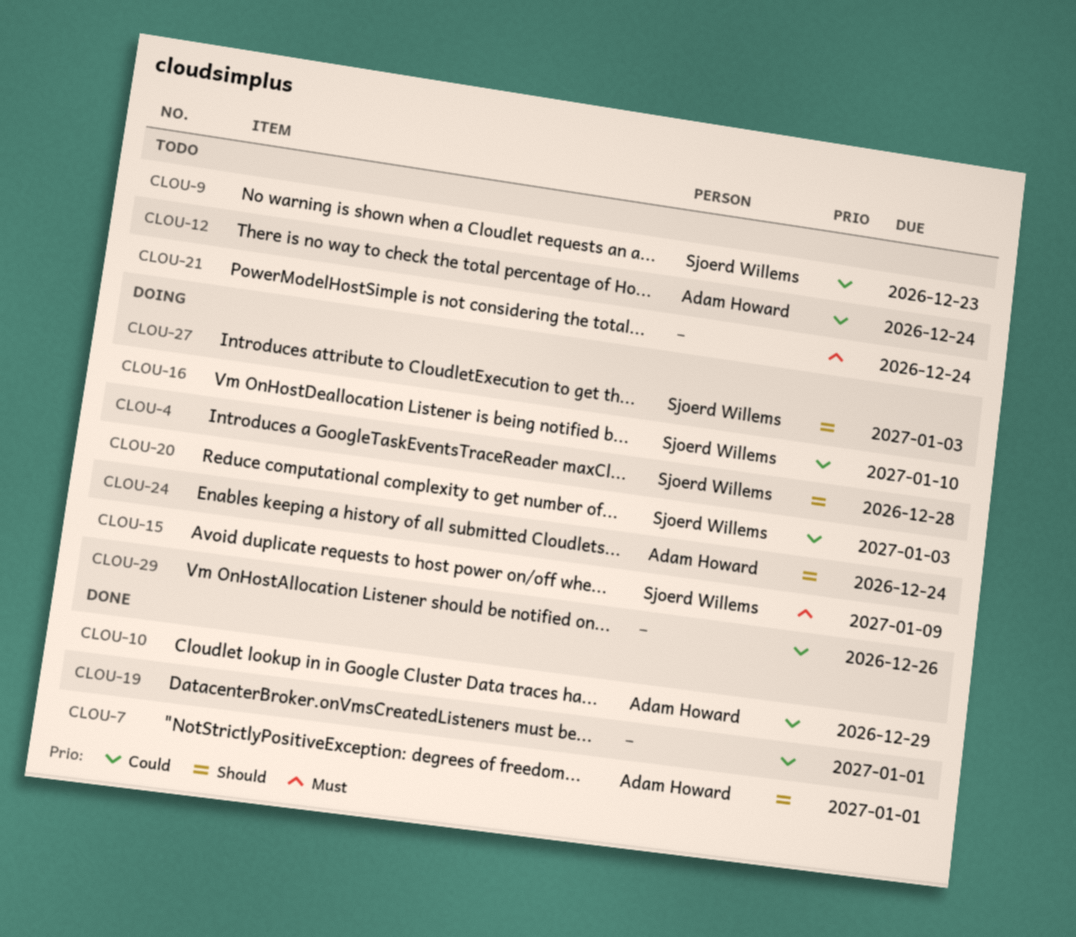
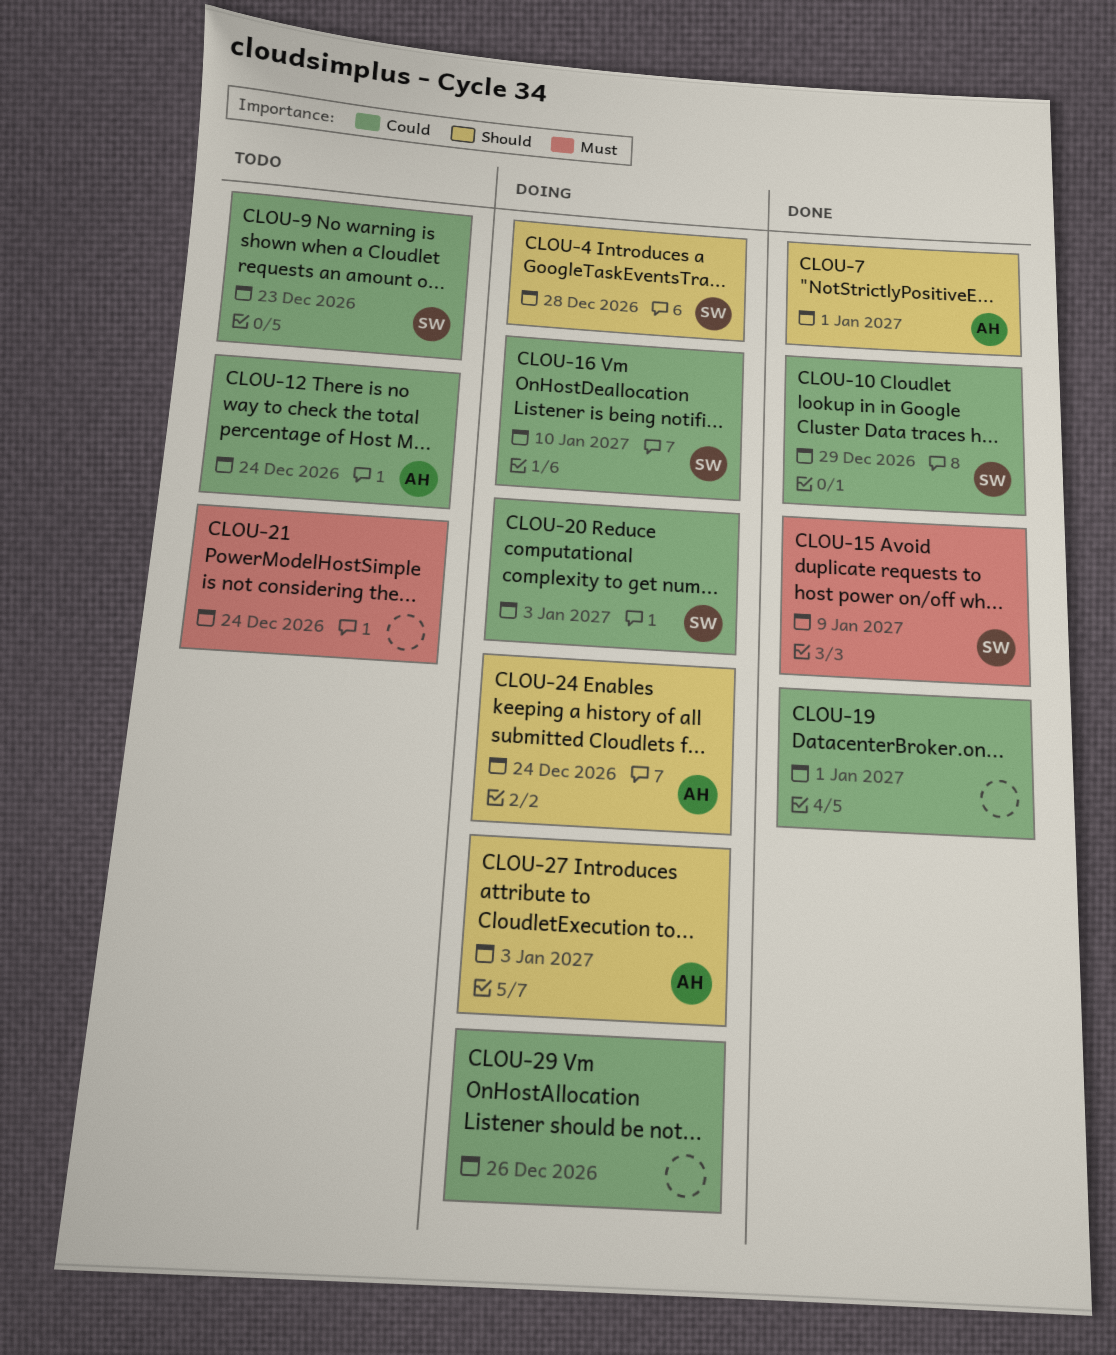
CLOU-10, owner: Adam Howard -> Sjoerd Willems
CLOU-15, status: Doing -> Done
CLOU-27, owner: Sjoerd Willems -> Adam Howard

